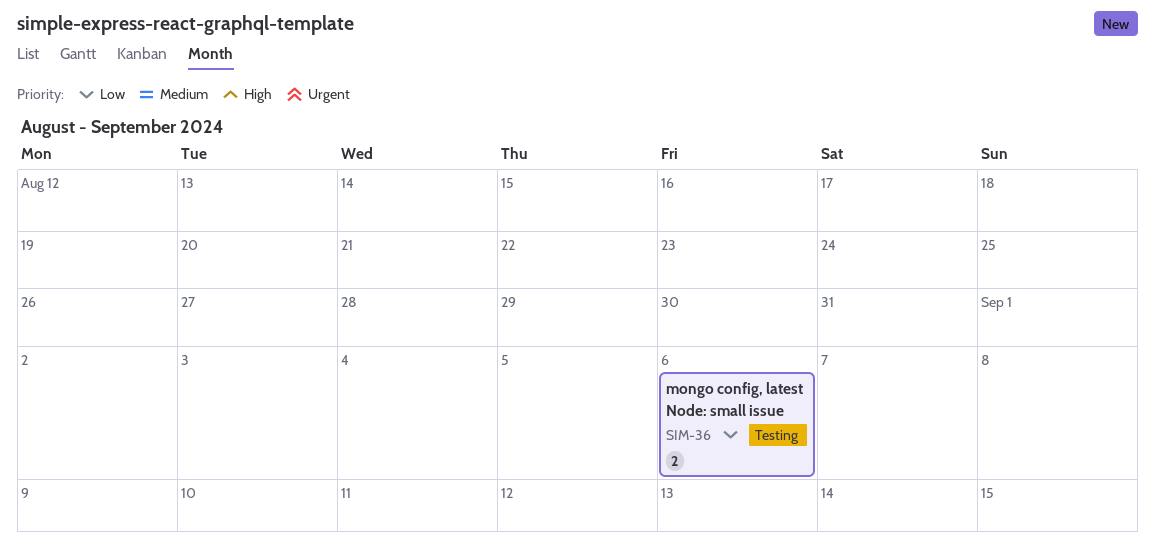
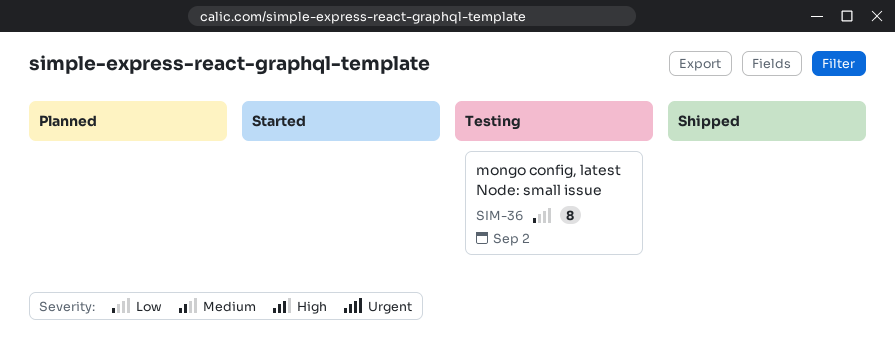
SIM-36, estimate: 2 -> 8
SIM-36, due: Sep 6 -> Sep 2

